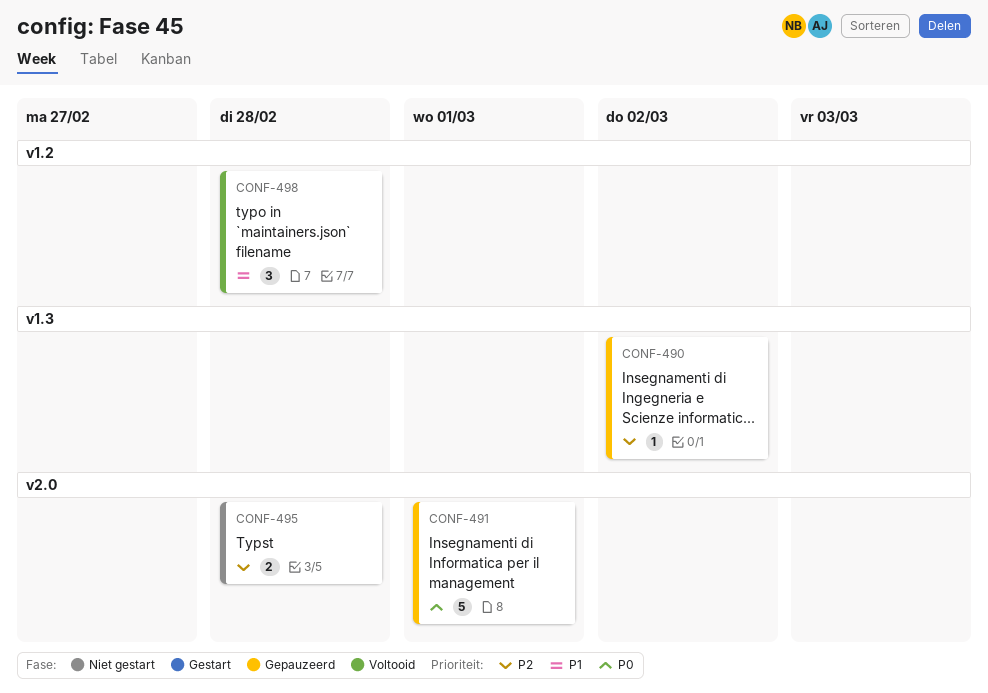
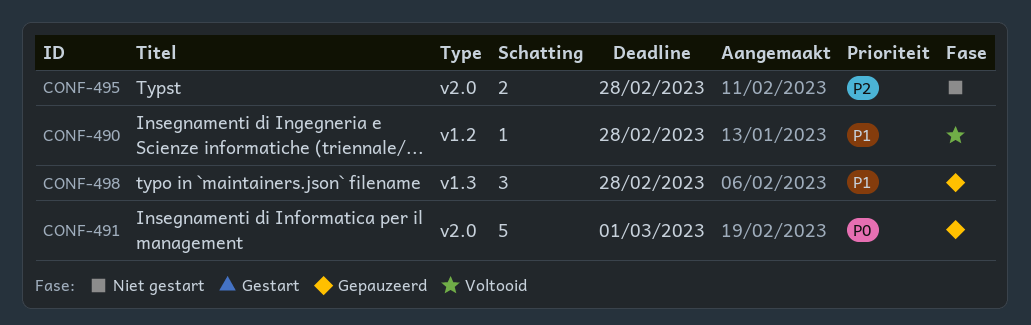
CONF-490, status: Gepauzeerd -> Voltooid
CONF-490, priority: P2 -> P1
CONF-490, label: v1.3 -> v1.2
CONF-490, due: Mar 2 -> Feb 28
CONF-498, status: Voltooid -> Gepauzeerd
CONF-498, label: v1.2 -> v1.3

